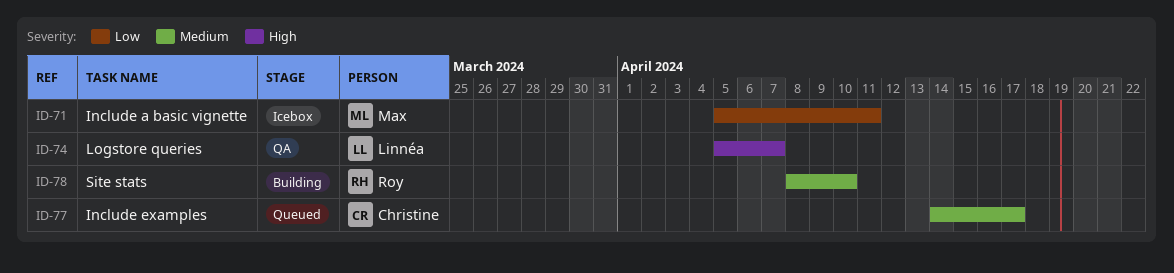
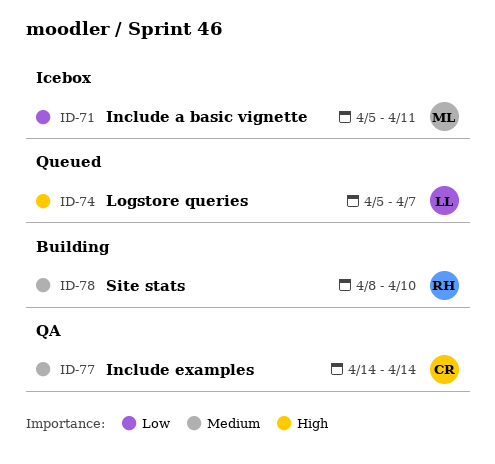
ID-74, status: QA -> Queued
ID-77, status: Queued -> QA
ID-77, due: Apr 17 -> Apr 14

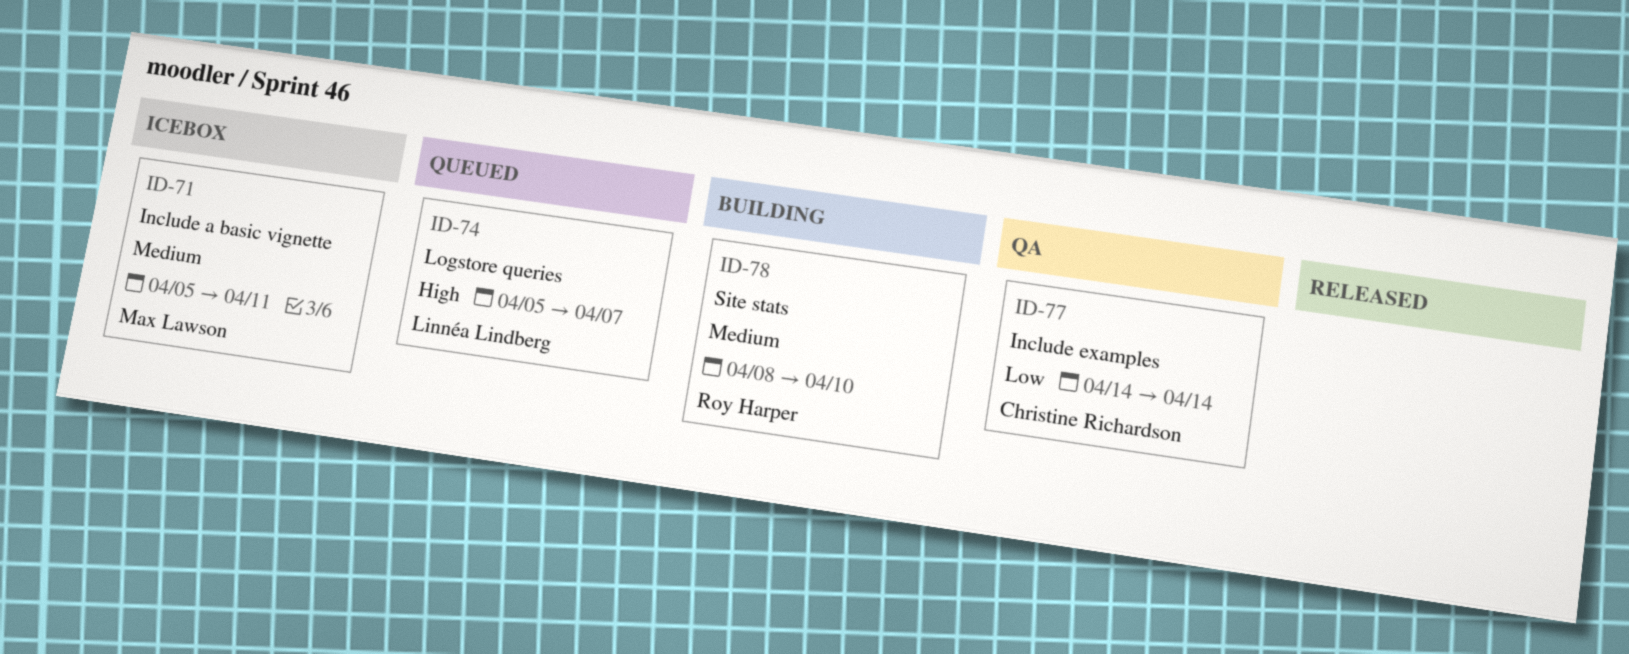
ID-71, priority: Low -> Medium
ID-77, priority: Medium -> Low

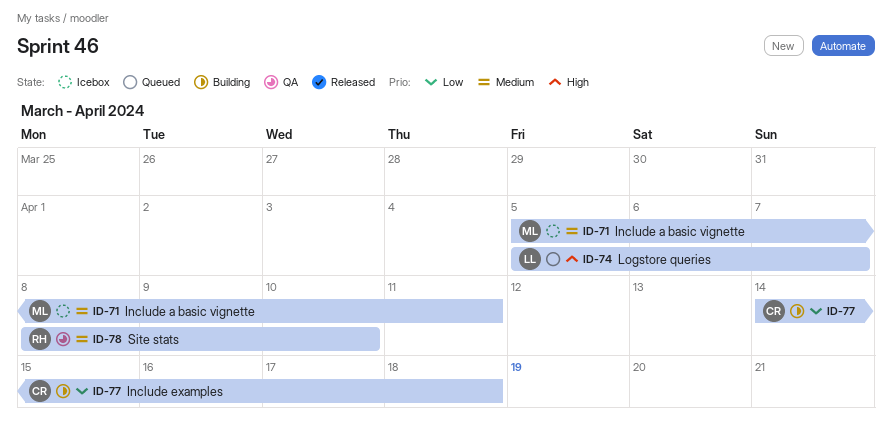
ID-77, status: QA -> Building
ID-77, due: Apr 14 -> Apr 18
ID-78, status: Building -> QA

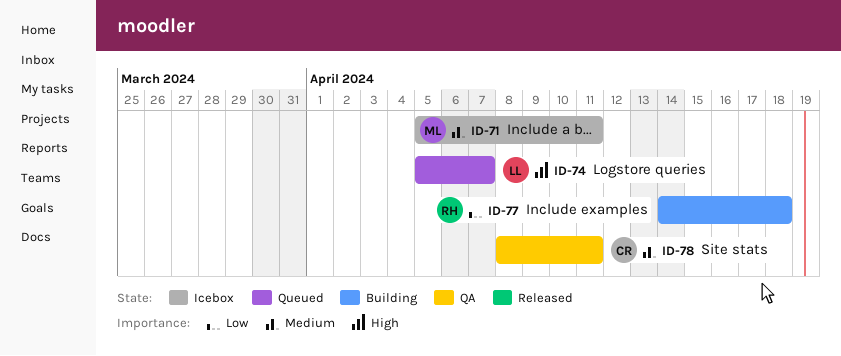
ID-77, owner: CR -> RH
ID-78, owner: RH -> CR
ID-78, due: Apr 10 -> Apr 11

